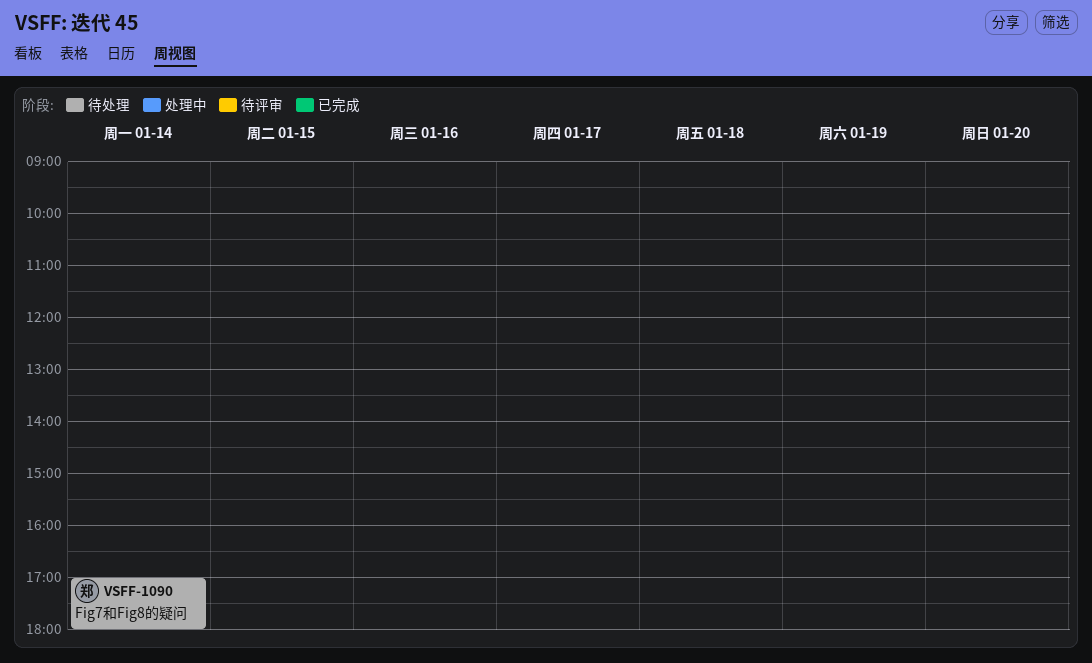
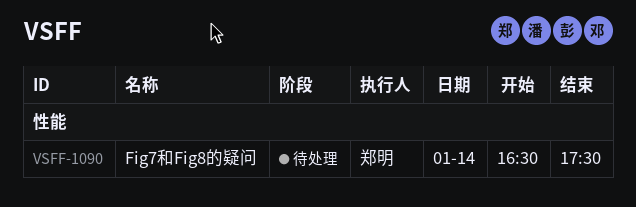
VSFF-1090, begins: 17:00 -> 16:30
VSFF-1090, ends: 18:00 -> 17:30

